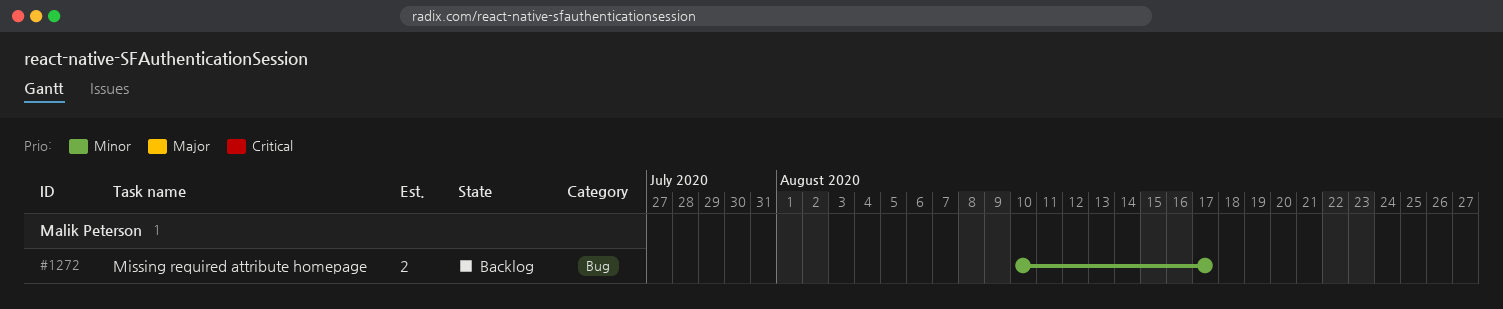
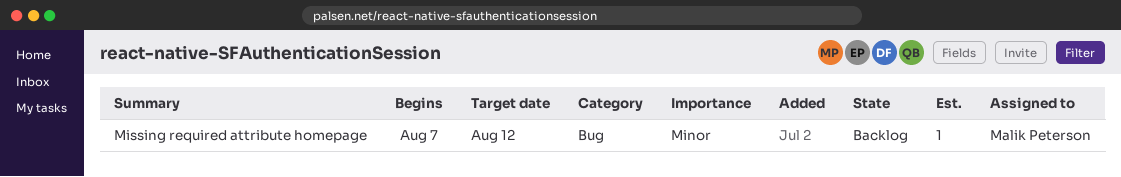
Missing required attribute homepage, estimate: 2 -> 1
Missing required attribute homepage, start: Aug 10 -> Aug 7
Missing required attribute homepage, due: Aug 17 -> Aug 12

